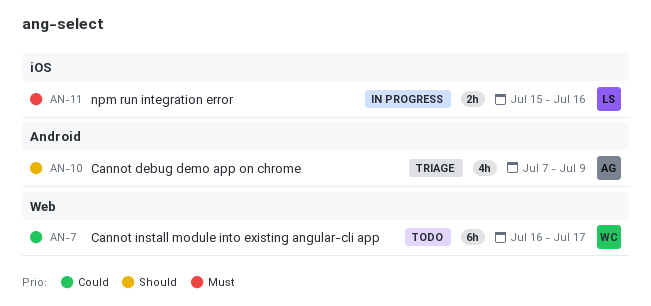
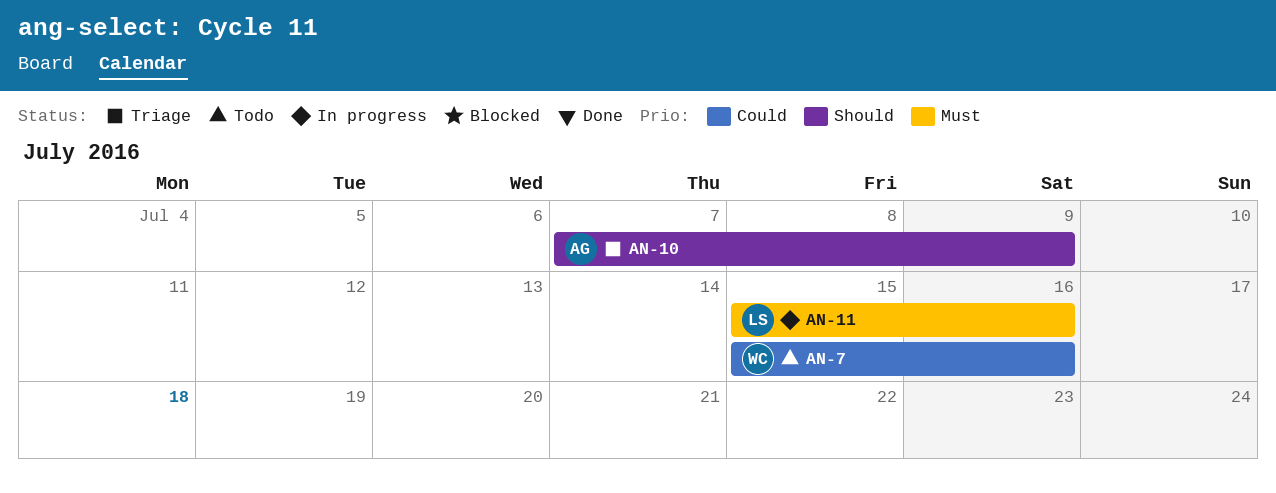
AN-7, start: Jul 16 -> Jul 15
AN-7, due: Jul 17 -> Jul 16

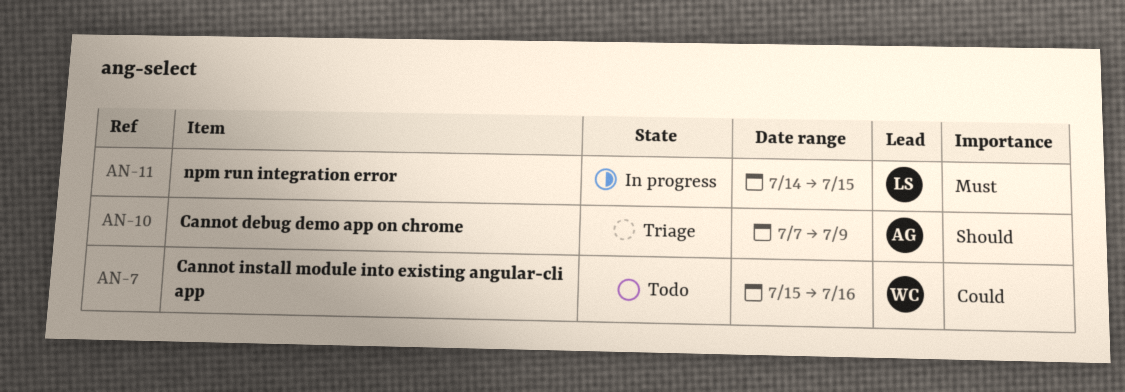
AN-11, start: Jul 15 -> Jul 14
AN-11, due: Jul 16 -> Jul 15

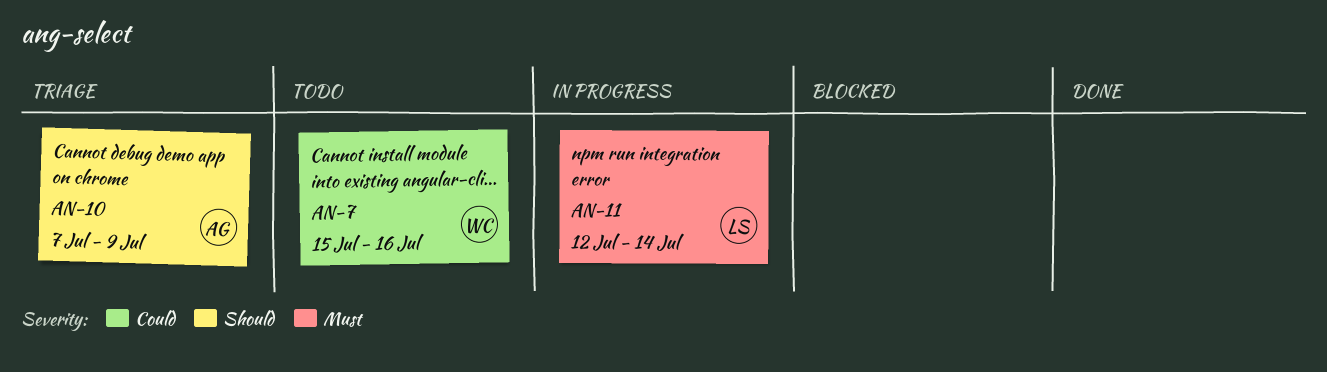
AN-11, start: Jul 14 -> Jul 12
AN-11, due: Jul 15 -> Jul 14

